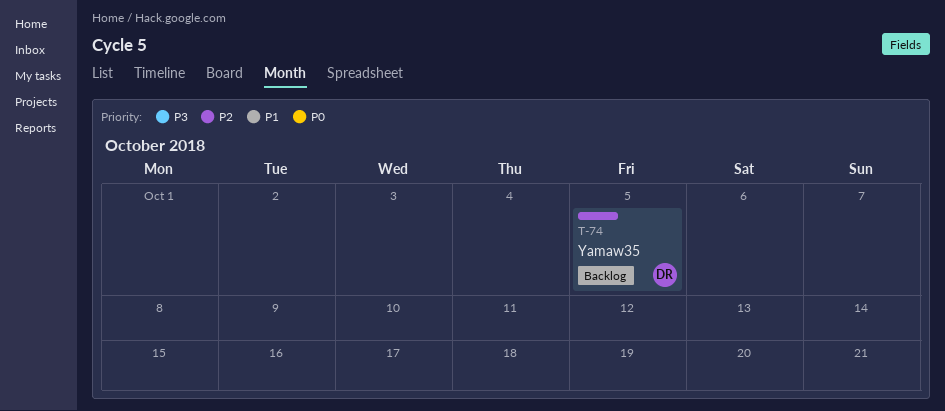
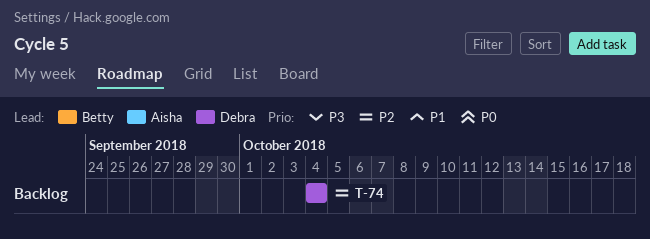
T-74, due: Oct 5 -> Oct 4

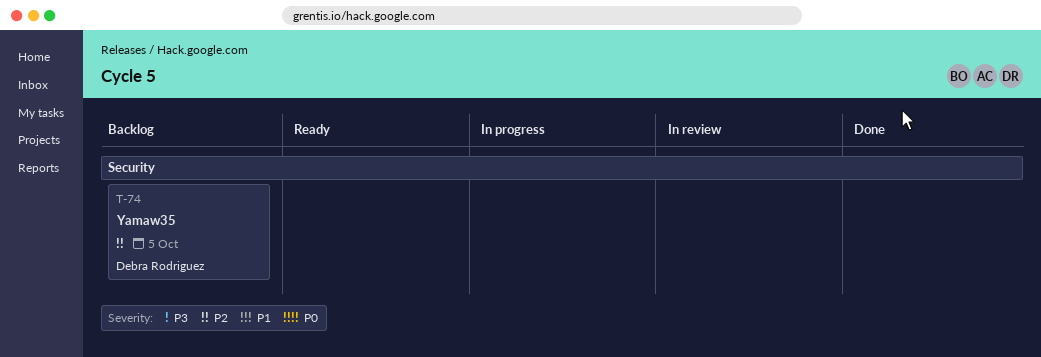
T-74, due: Oct 4 -> Oct 5

